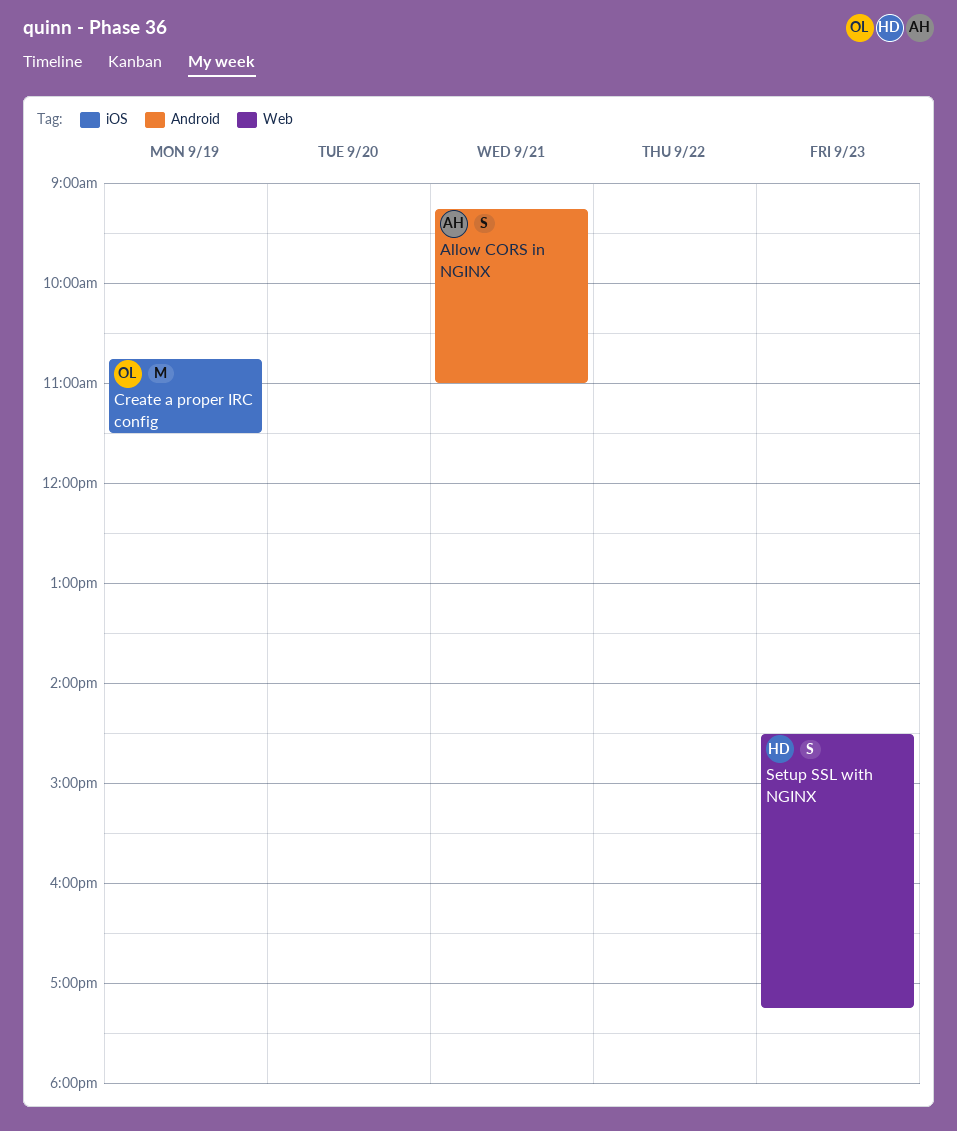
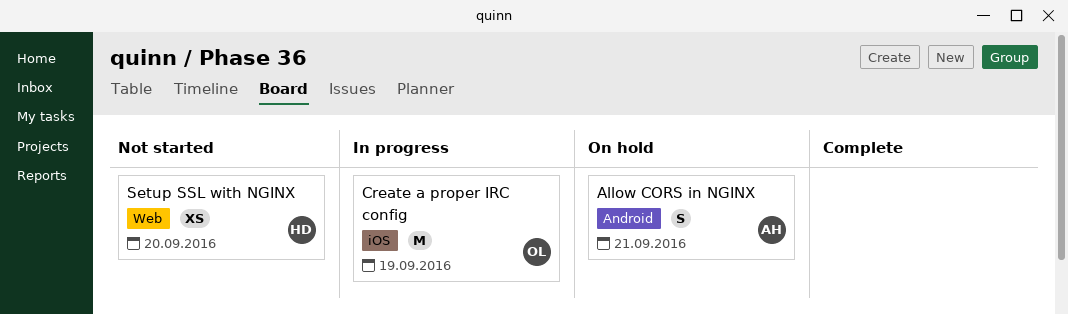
Setup SSL with NGINX, estimate: S -> XS
Setup SSL with NGINX, day: Sep 23 -> Sep 20

